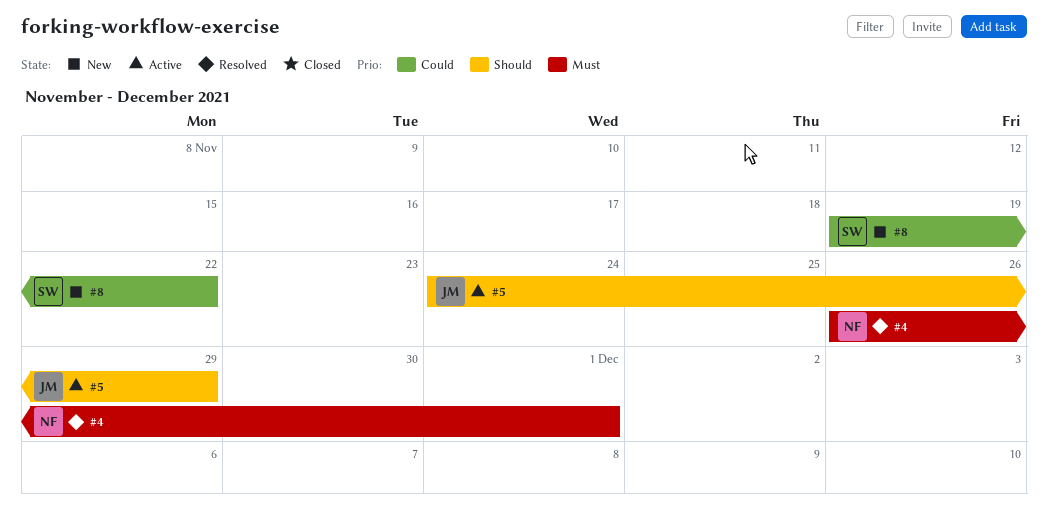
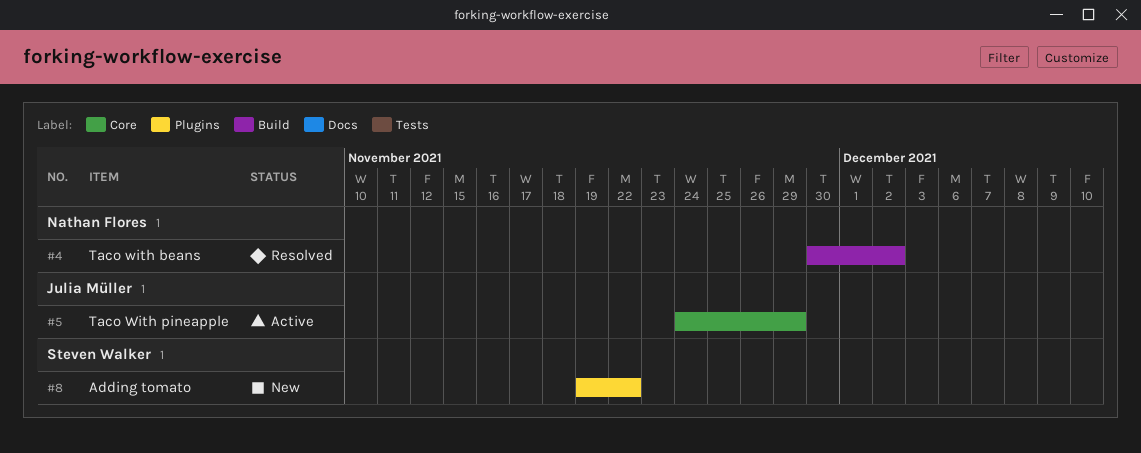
#4, start: Nov 26 -> Nov 30
#4, due: Dec 1 -> Dec 2

